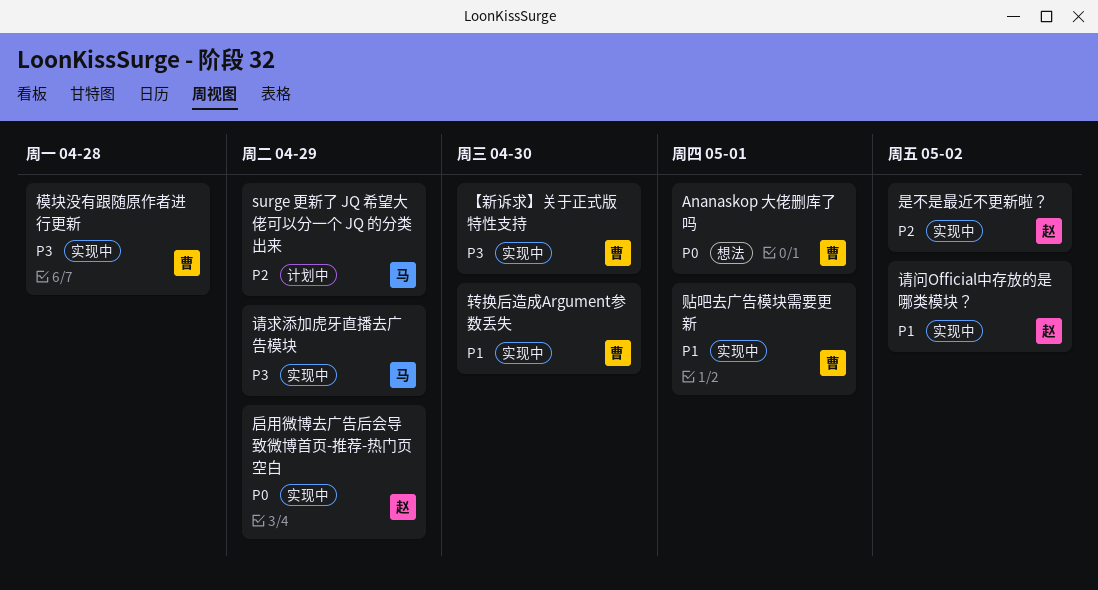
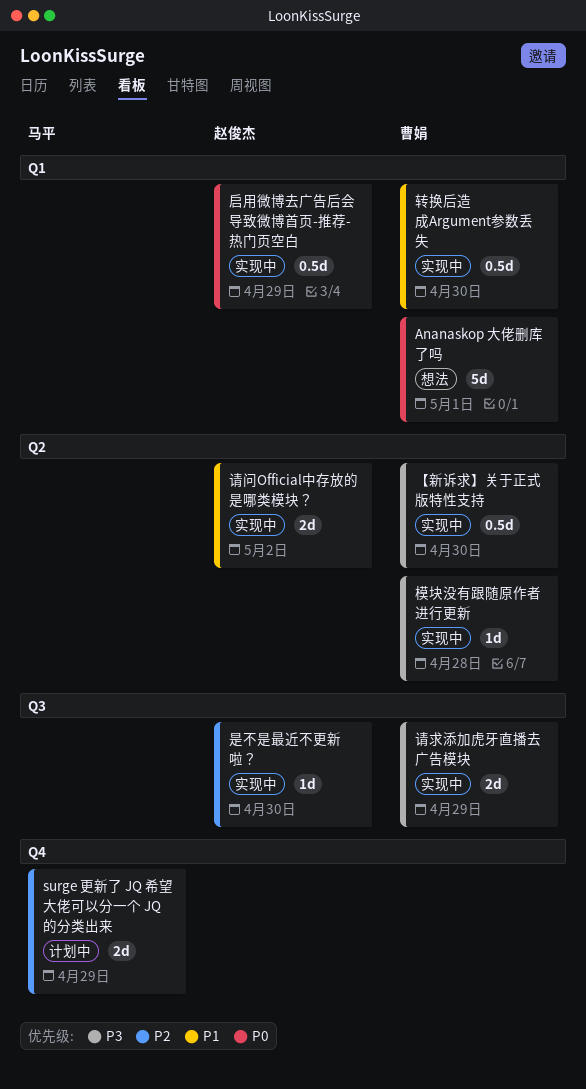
是不是最近不更新啦？, due: May 2 -> Apr 30
请求添加虎牙直播去广告模块, owner: 马平 -> 曹娟
贴吧去广告模块需要更新: present -> none

